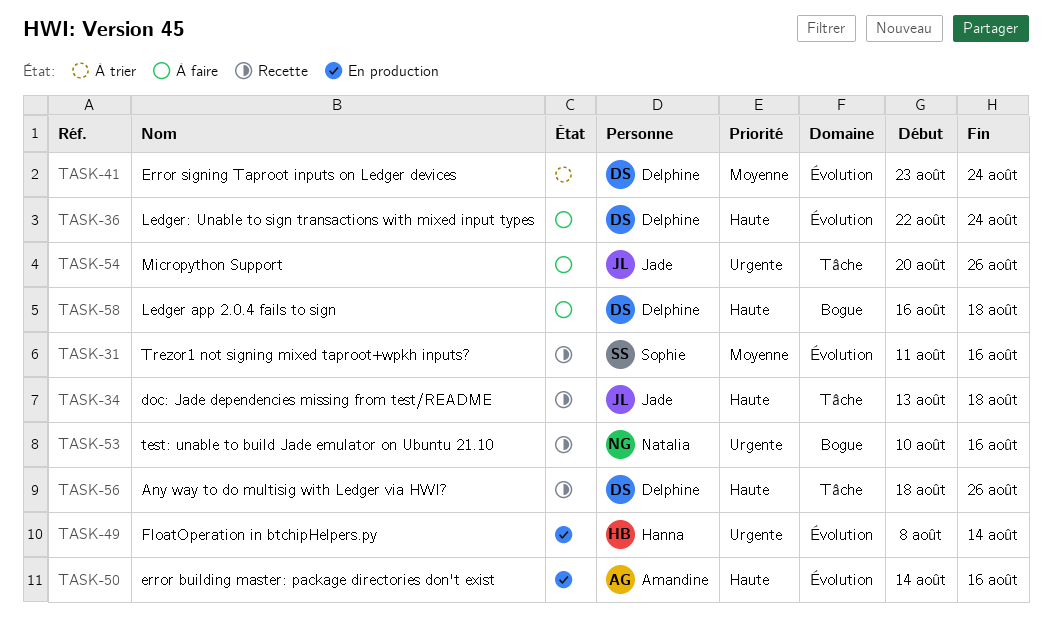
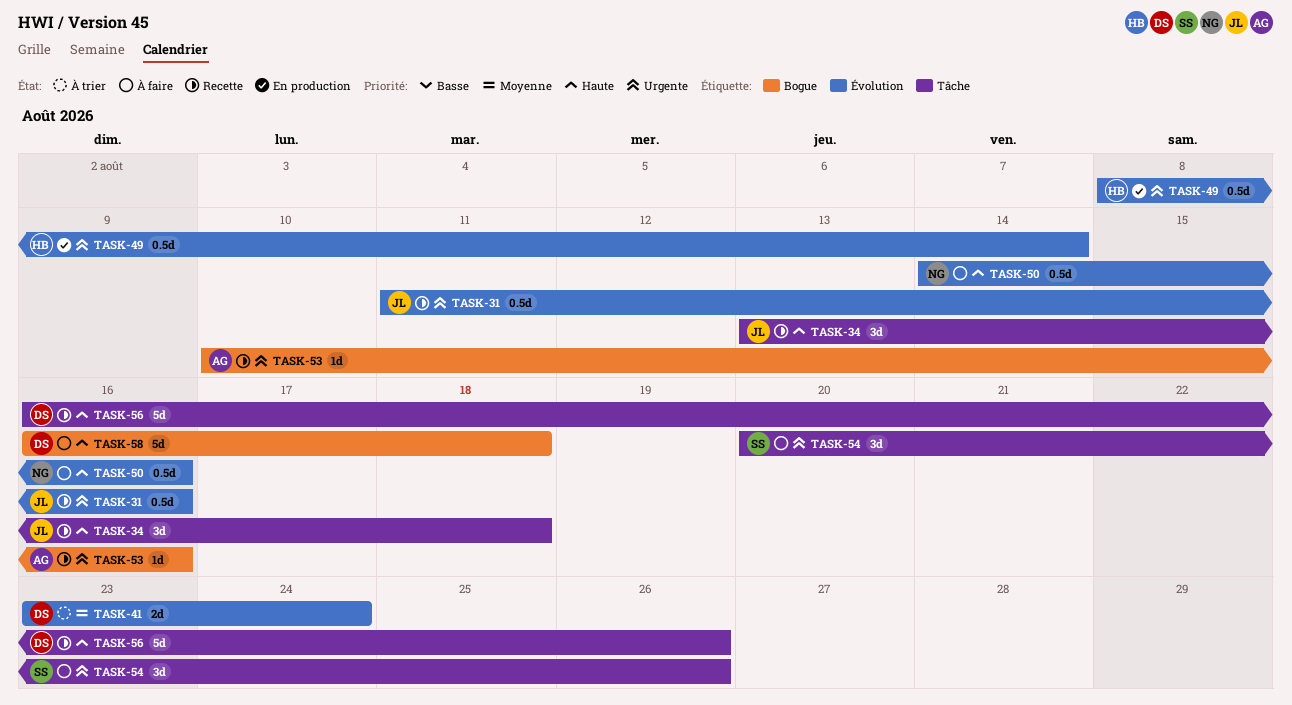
TASK-31, owner: Sophie -> Jade
TASK-31, priority: Moyenne -> Urgente
TASK-36: present -> none
TASK-50, status: En production -> À faire
TASK-50, owner: Amandine -> Natalia
TASK-53, owner: Natalia -> Amandine
TASK-54, owner: Jade -> Sophie
TASK-56, start: Aug 18 -> Aug 16

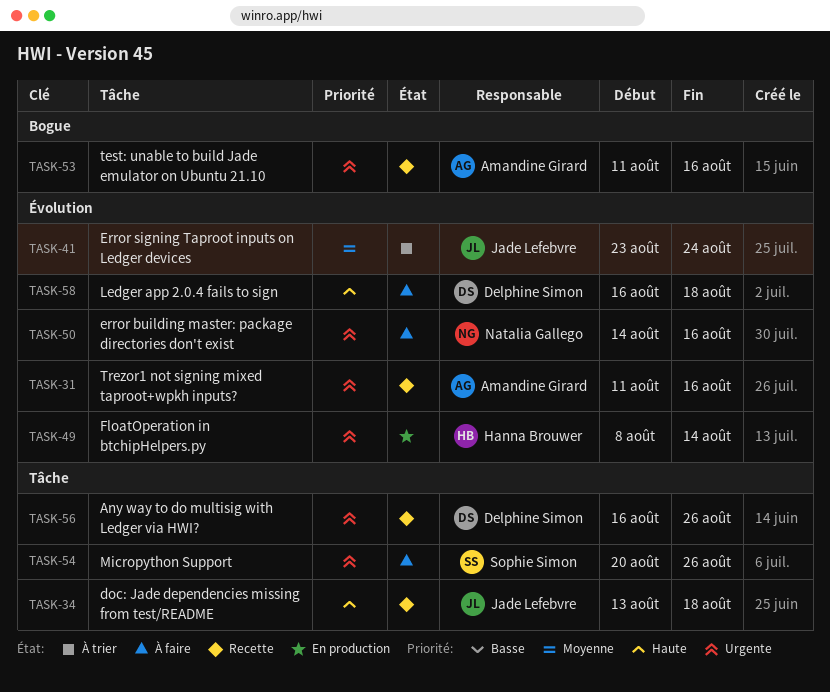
TASK-31, owner: Jade Lefebvre -> Amandine Girard
TASK-41, owner: Delphine Simon -> Jade Lefebvre
TASK-50, priority: Haute -> Urgente
TASK-53, start: Aug 10 -> Aug 11
TASK-56, priority: Haute -> Urgente
TASK-58, label: Bogue -> Évolution

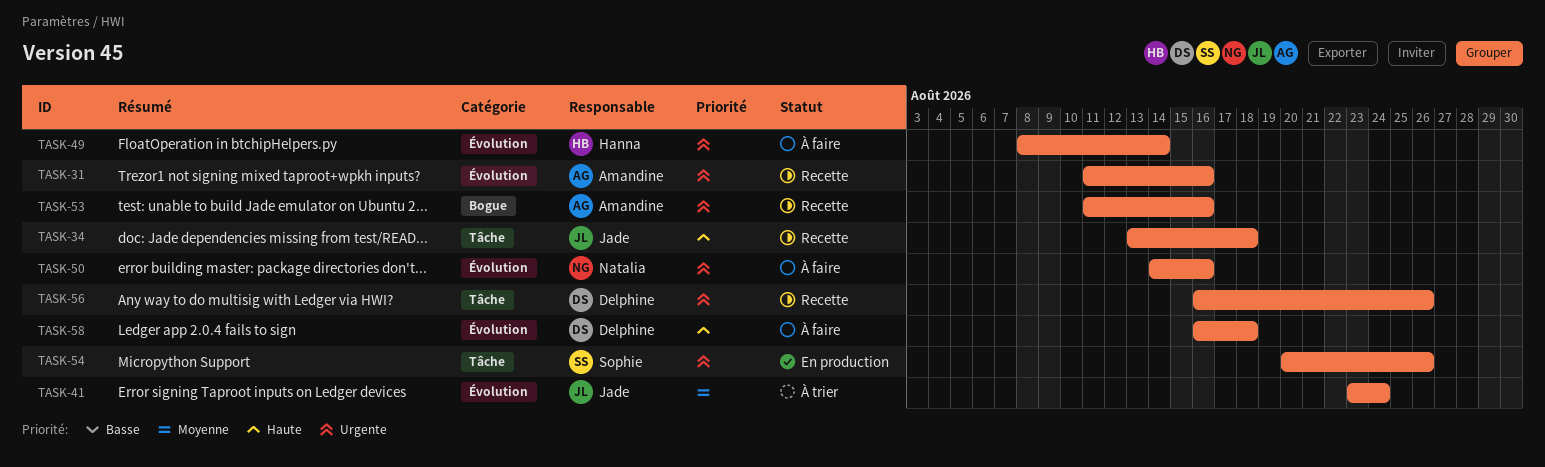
TASK-49, status: En production -> À faire
TASK-54, status: À faire -> En production

